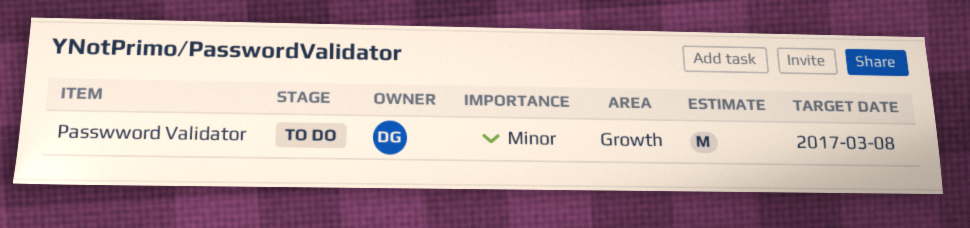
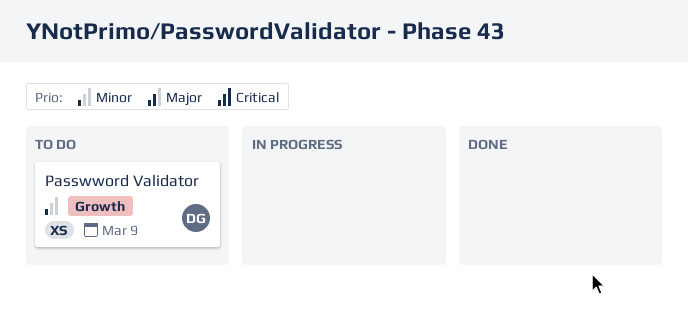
Passwword Validator, estimate: M -> XS
Passwword Validator, due: Mar 8 -> Mar 9

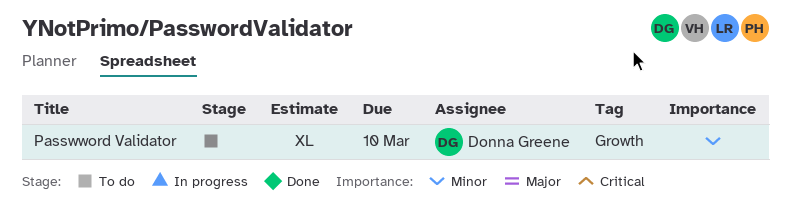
Passwword Validator, estimate: XS -> XL
Passwword Validator, due: Mar 9 -> Mar 10

